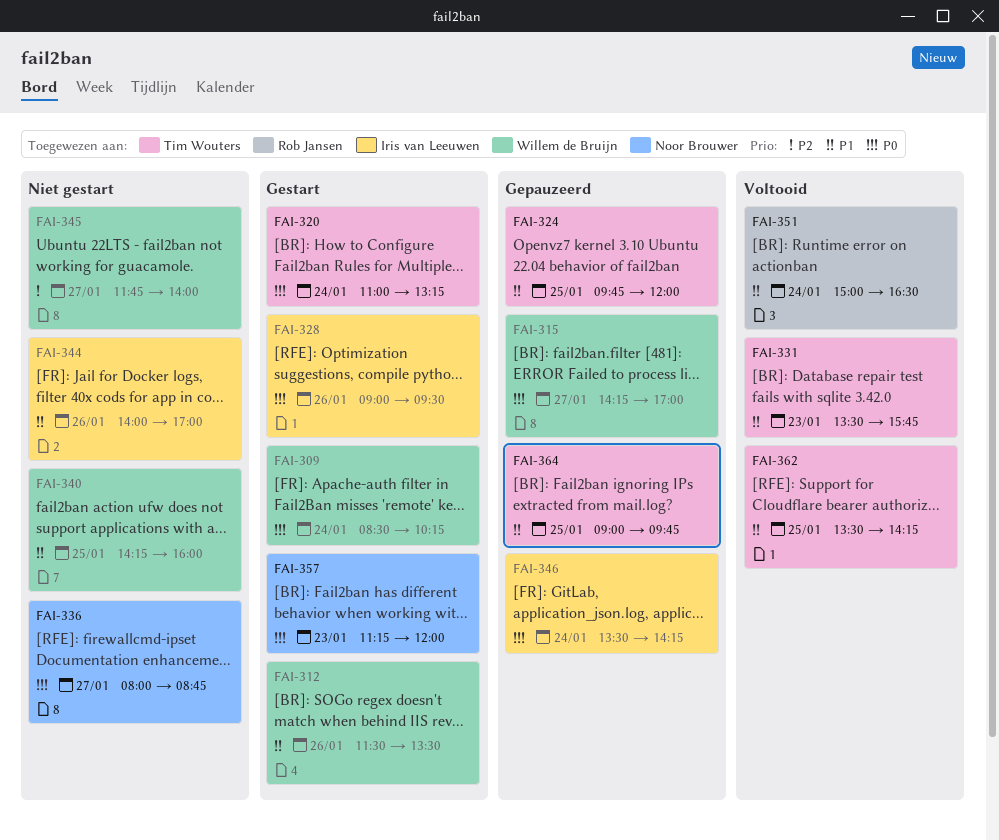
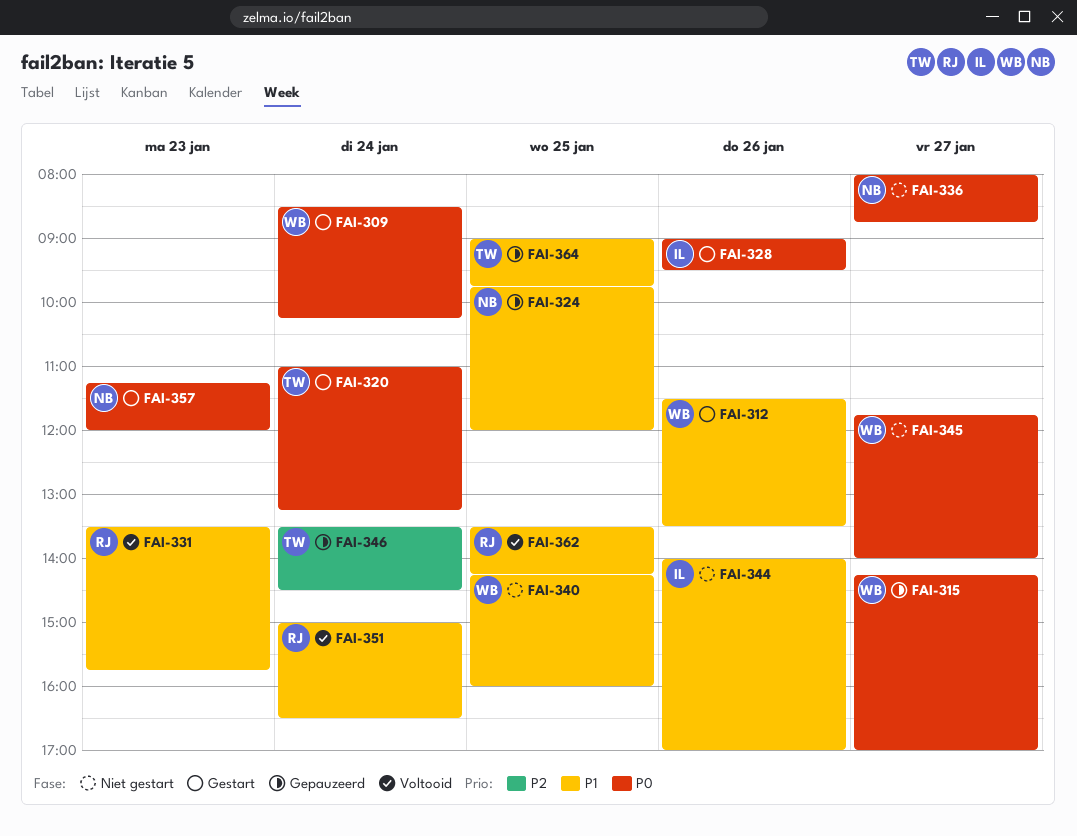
FAI-324, owner: Tim Wouters -> Noor Brouwer
FAI-331, owner: Tim Wouters -> Rob Jansen
FAI-345, priority: P2 -> P0
FAI-346, owner: Iris van Leeuwen -> Tim Wouters
FAI-346, priority: P0 -> P2
FAI-346, ends: 14:15 -> 14:30
FAI-362, owner: Tim Wouters -> Rob Jansen

